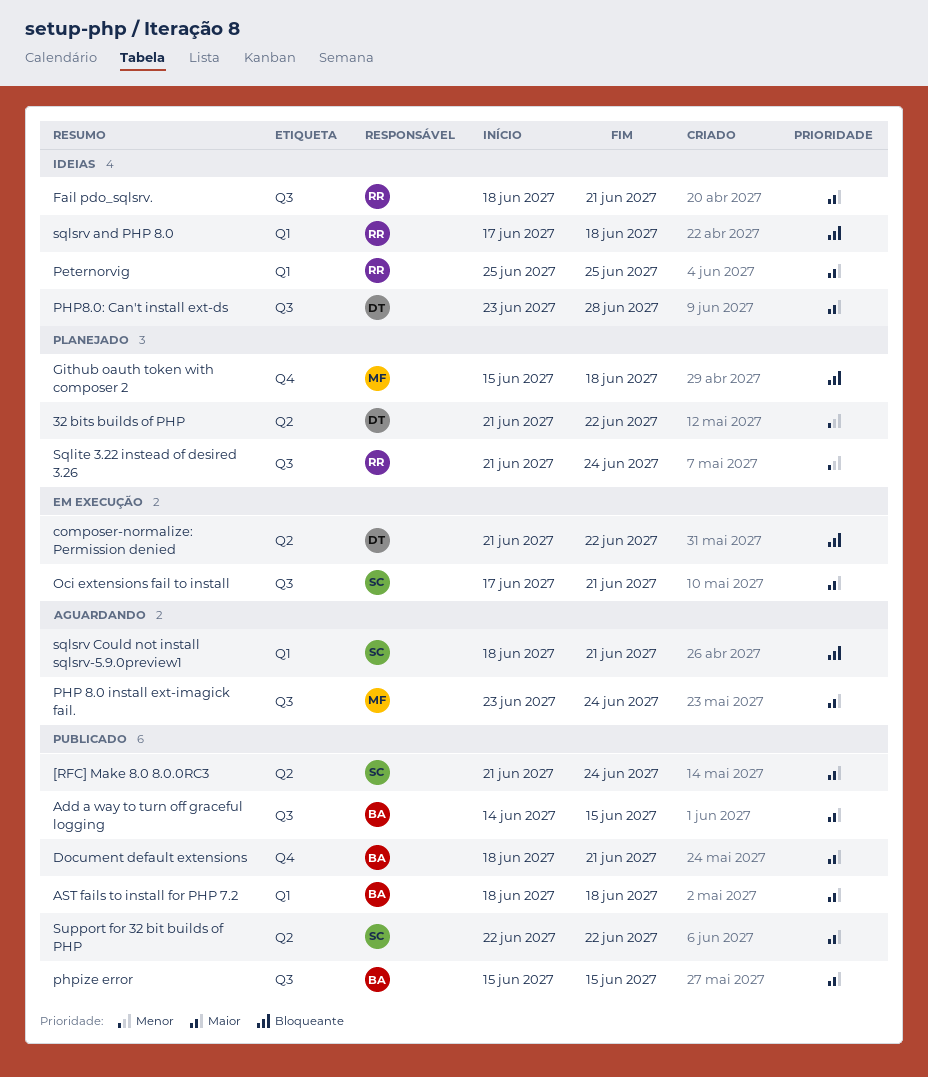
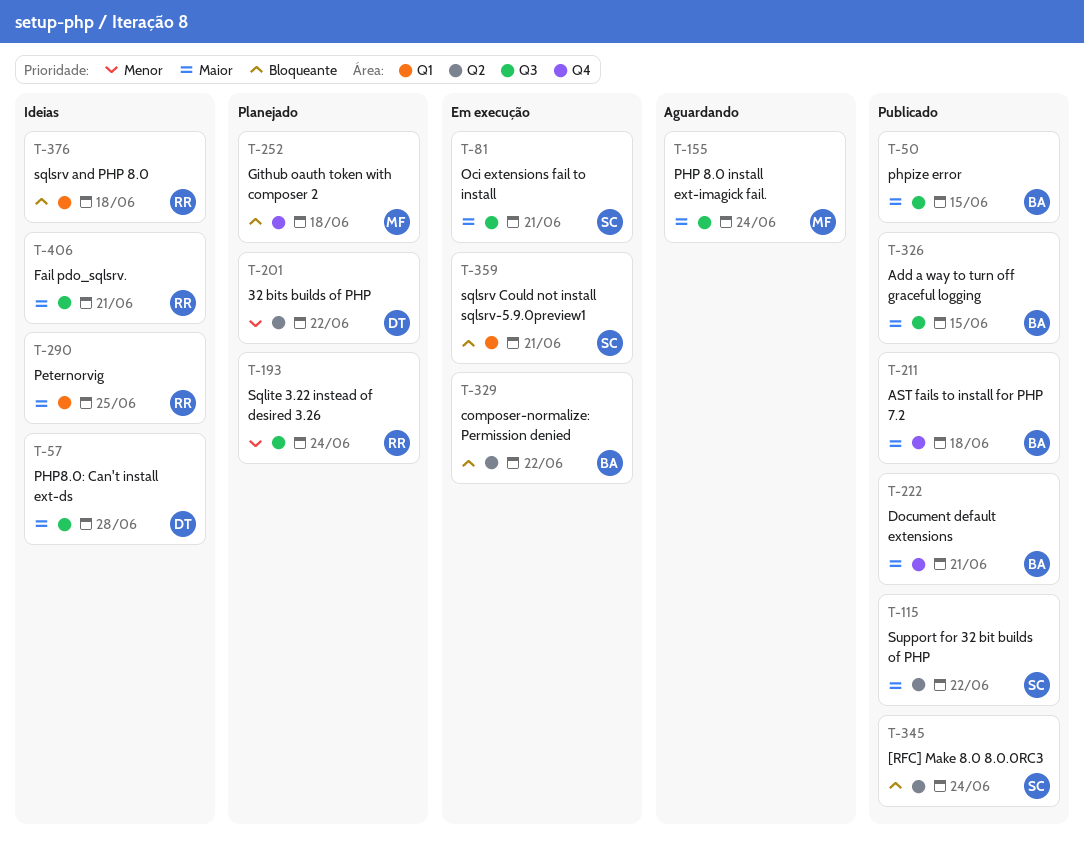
[RFC] Make 8.0 8.0.0RC3, priority: Maior -> Bloqueante
AST fails to install for PHP 7.2, label: Q1 -> Q4
composer-normalize: Permission denied, owner: DT -> BA
sqlsrv Could not install sqlsrv-5.9.0preview1, status: Aguardando -> Em execução

